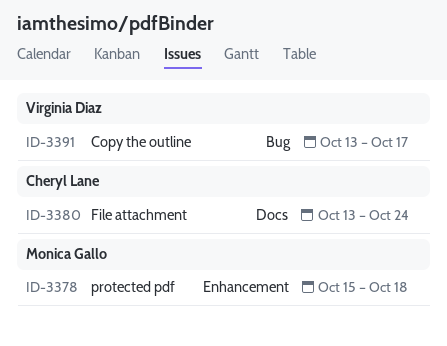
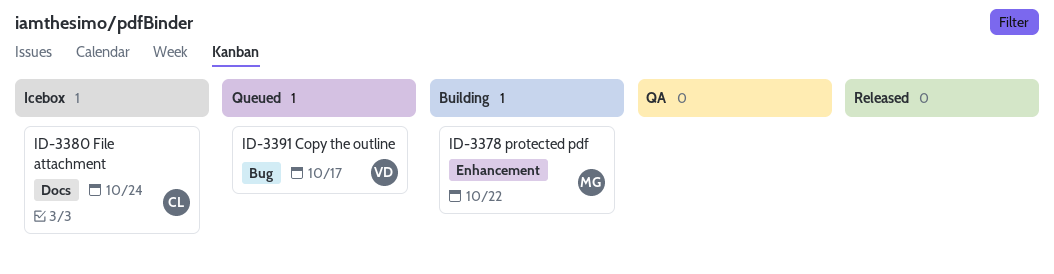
ID-3378, due: Oct 18 -> Oct 22

